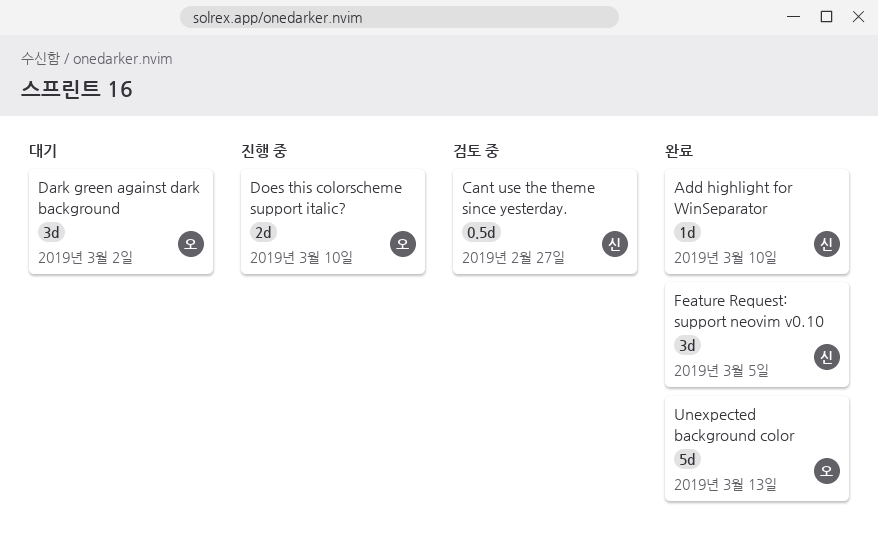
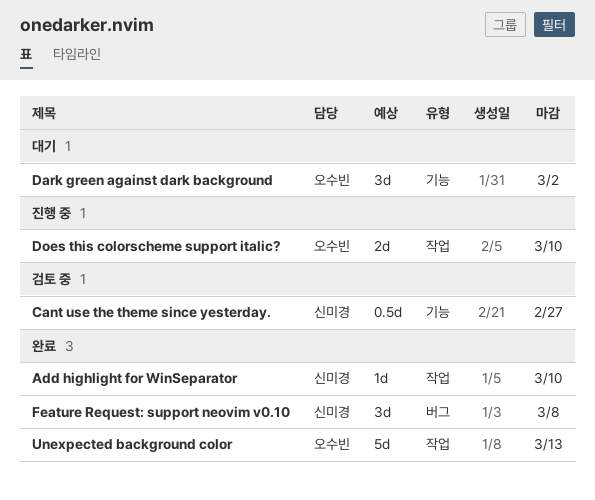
Feature Request: support neovim v0.10, due: Mar 5 -> Mar 8

